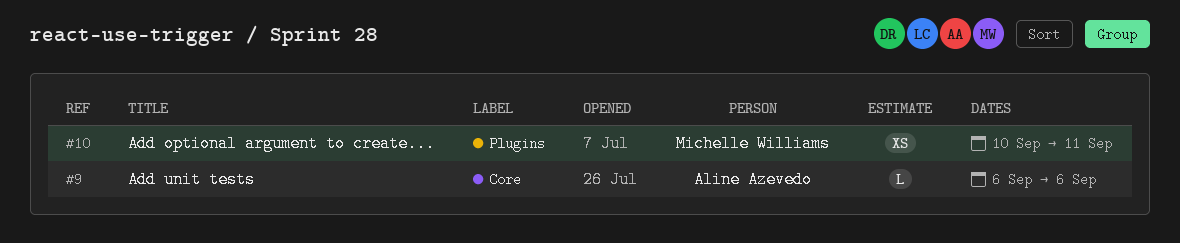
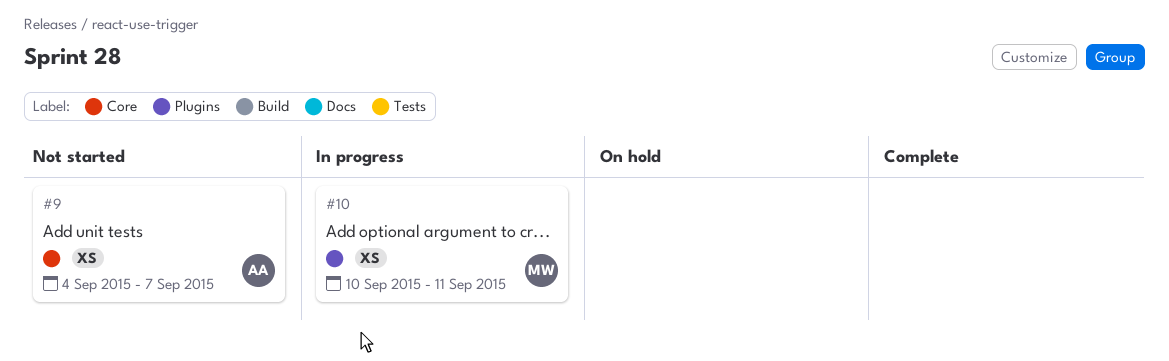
#9, estimate: L -> XS
#9, start: Sep 6 -> Sep 4
#9, due: Sep 6 -> Sep 7

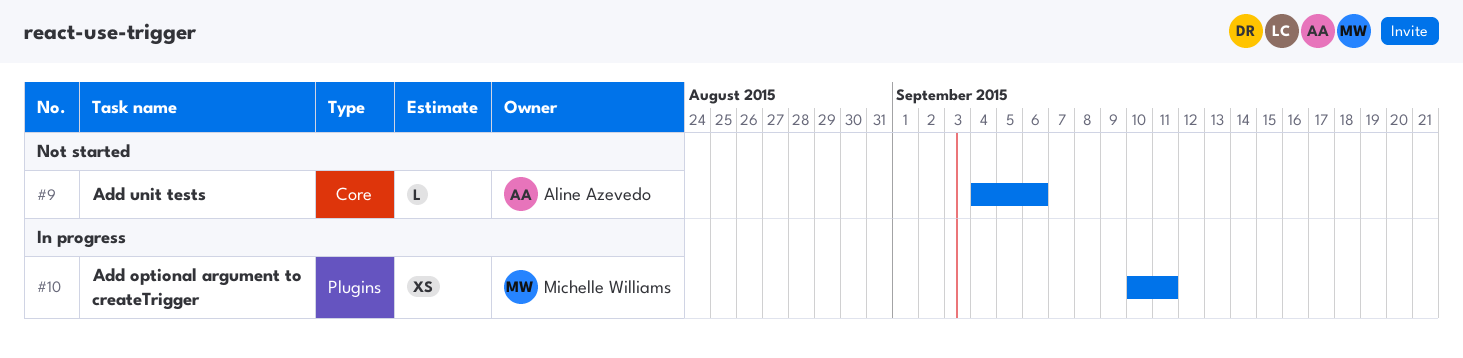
#9, estimate: XS -> L
#9, due: Sep 7 -> Sep 6

